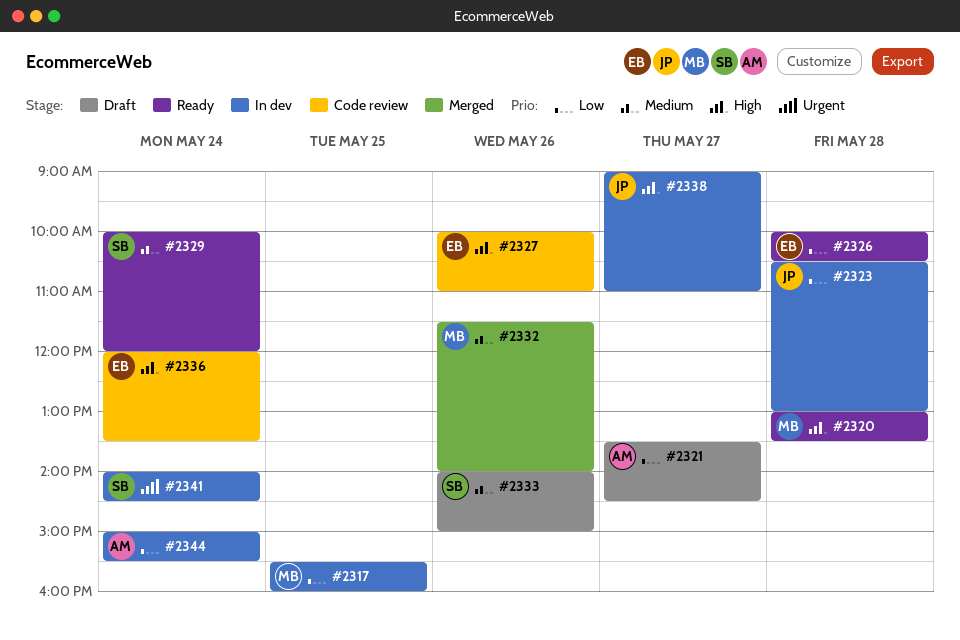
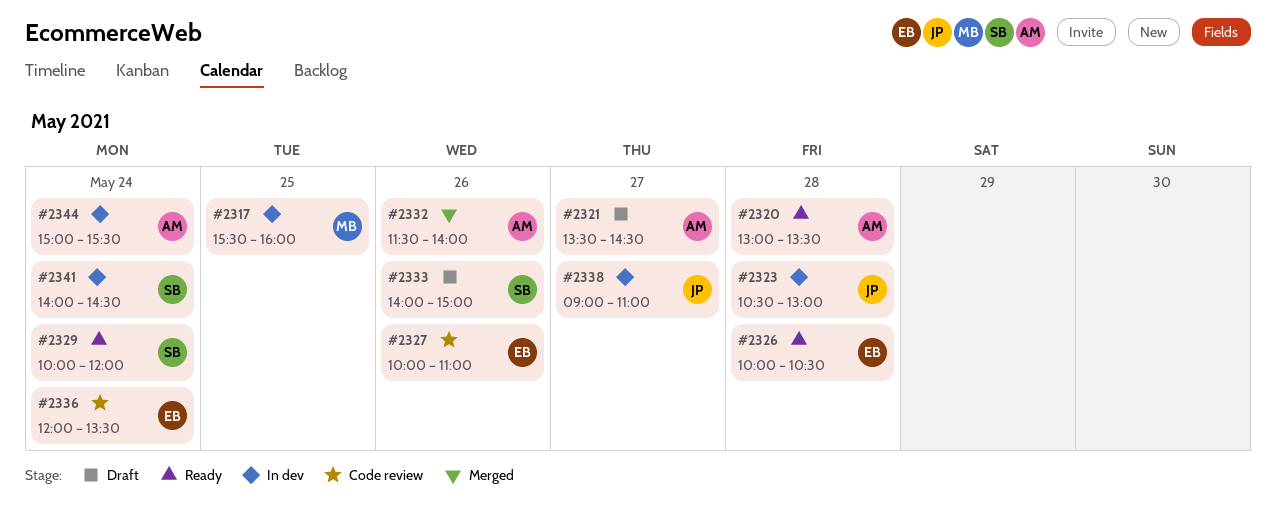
#2320, owner: MB -> AM
#2332, owner: MB -> AM

